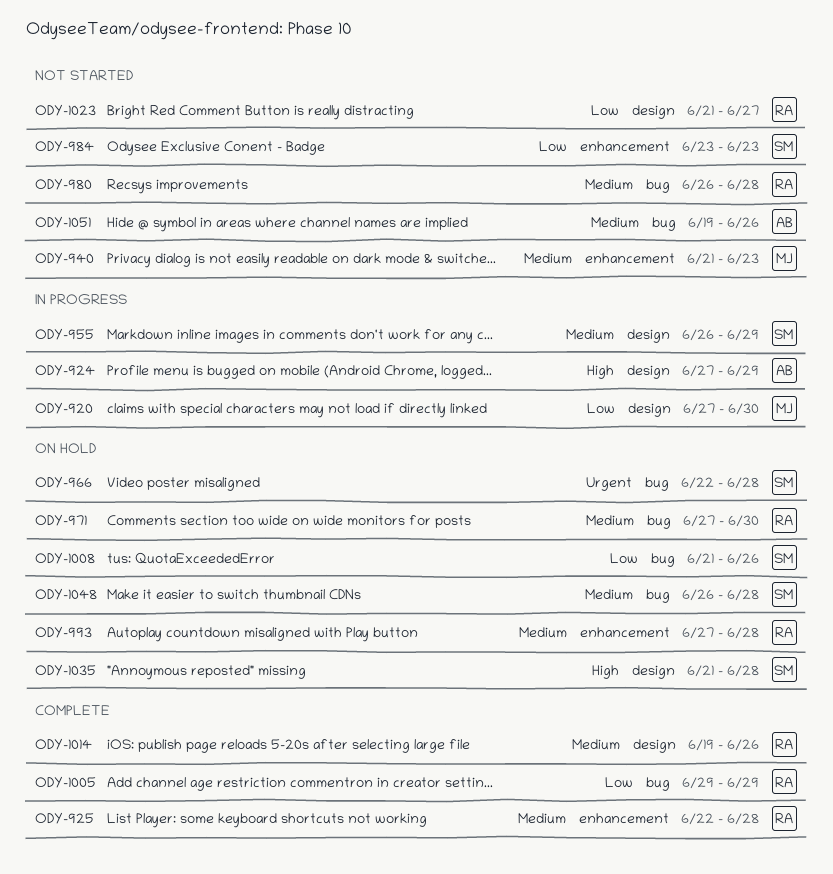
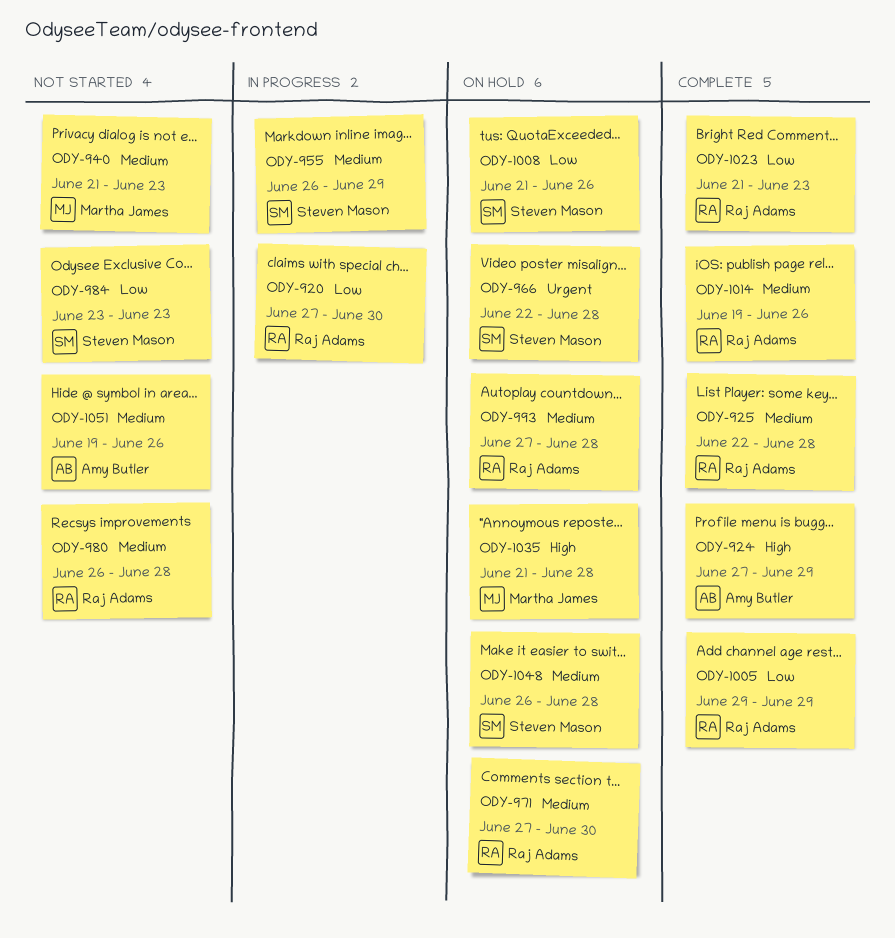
ODY-920, owner: Martha James -> Raj Adams
ODY-924, status: In progress -> Complete
ODY-1023, status: Not started -> Complete
ODY-1023, due: Jun 27 -> Jun 23
ODY-1035, owner: Steven Mason -> Martha James

